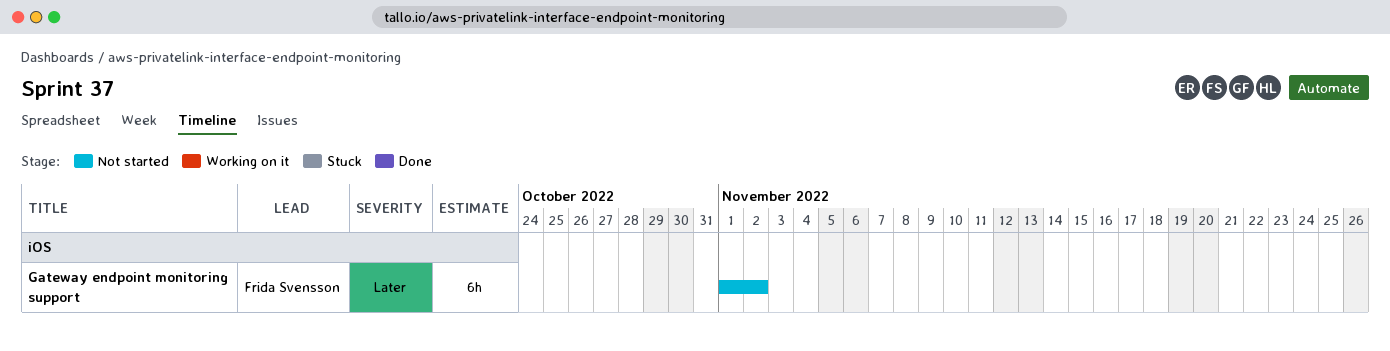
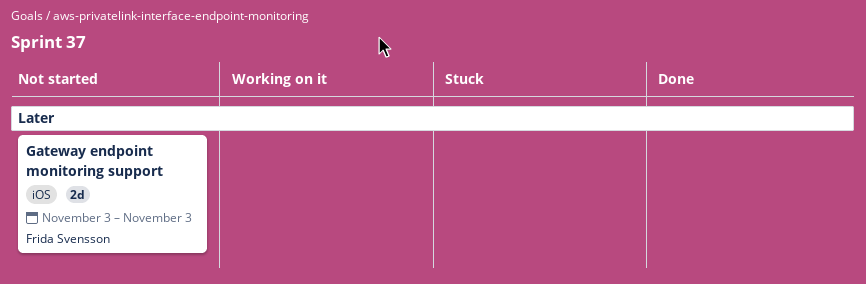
Gateway endpoint monitoring support, estimate: 6h -> 2d
Gateway endpoint monitoring support, start: Nov 1 -> Nov 3
Gateway endpoint monitoring support, due: Nov 2 -> Nov 3

